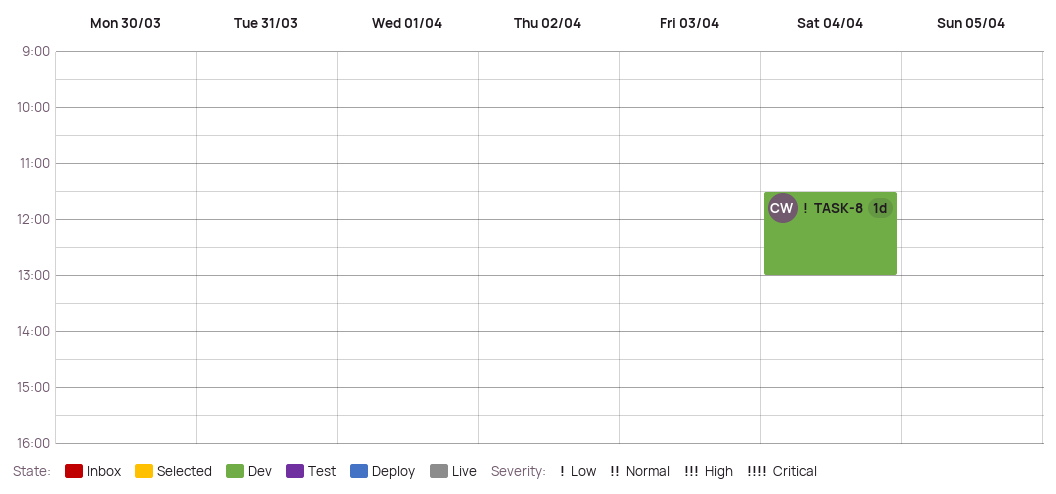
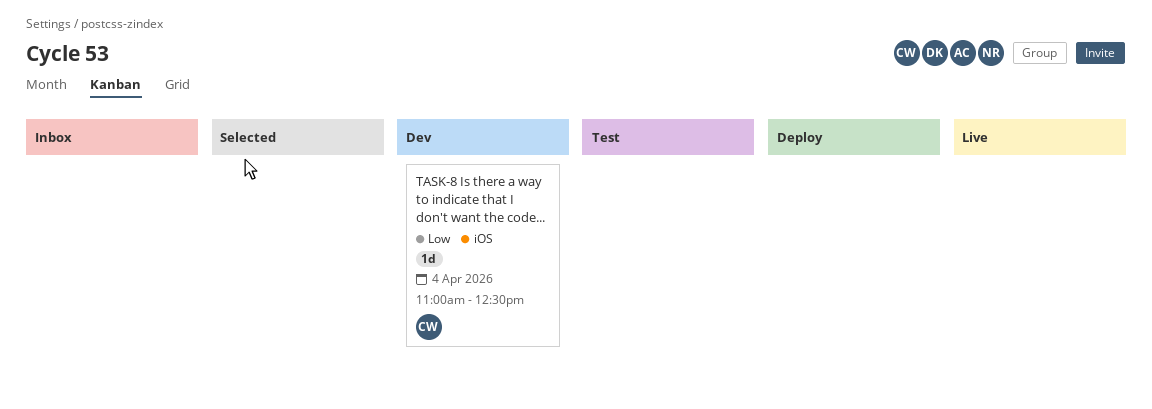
TASK-8, begins: 11:30 -> 11:00
TASK-8, ends: 13:00 -> 12:30

